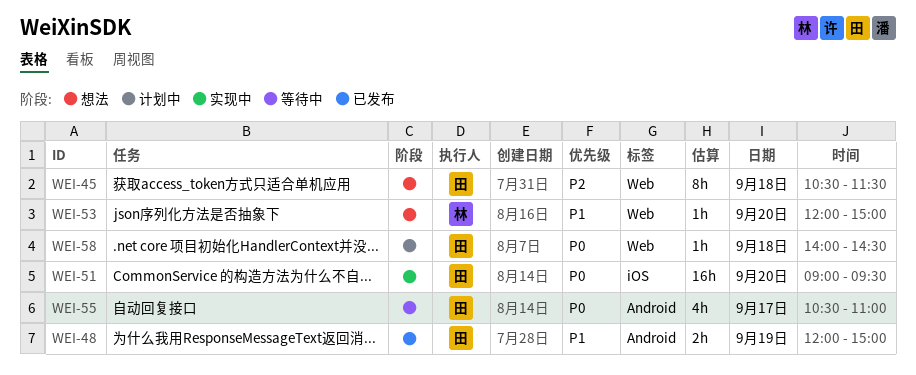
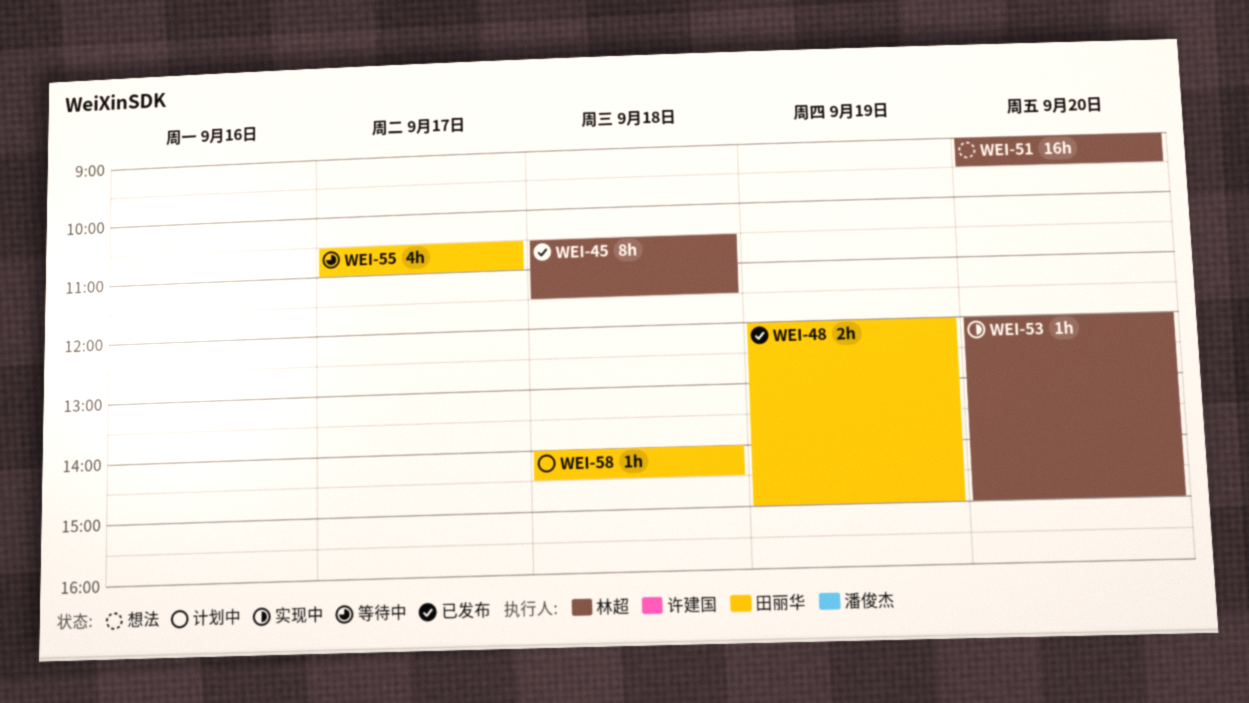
WEI-45, status: 想法 -> 已发布
WEI-45, owner: 田丽华 -> 林超
WEI-51, status: 实现中 -> 想法
WEI-51, owner: 田丽华 -> 林超
WEI-53, status: 想法 -> 实现中

